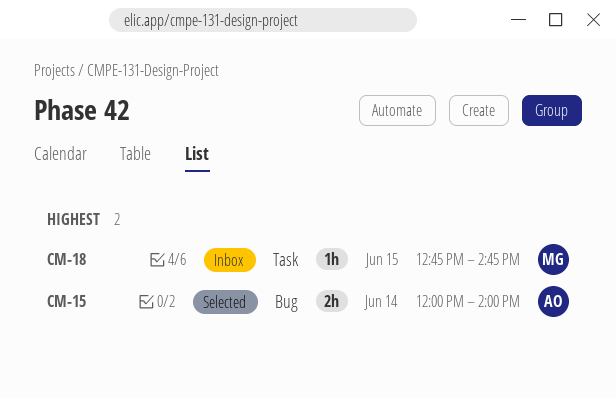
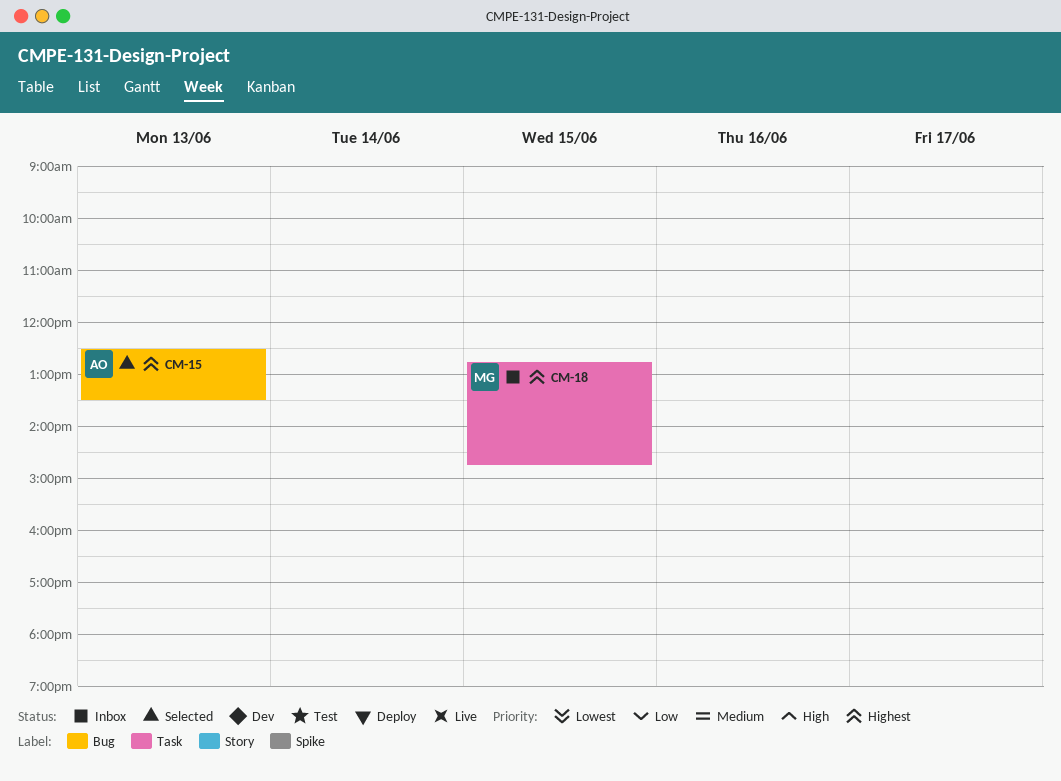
CM-15, day: Jun 14 -> Jun 13
CM-15, begins: 12:00 -> 12:30
CM-15, ends: 14:00 -> 13:30

